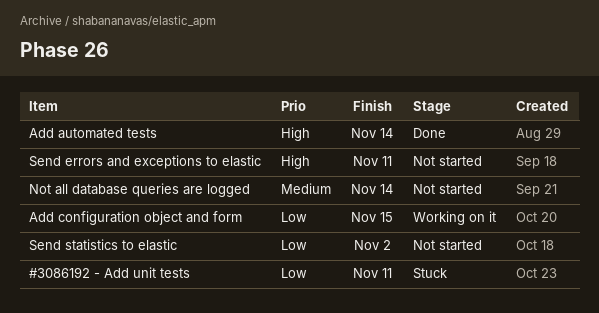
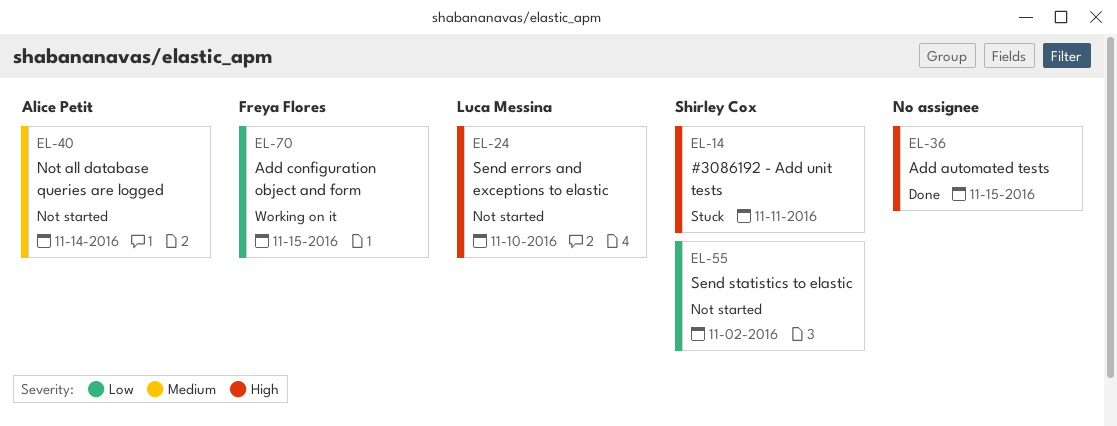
#3086192 - Add unit tests, priority: Low -> High
Add automated tests, due: Nov 14 -> Nov 15
Send errors and exceptions to elastic, due: Nov 11 -> Nov 10

